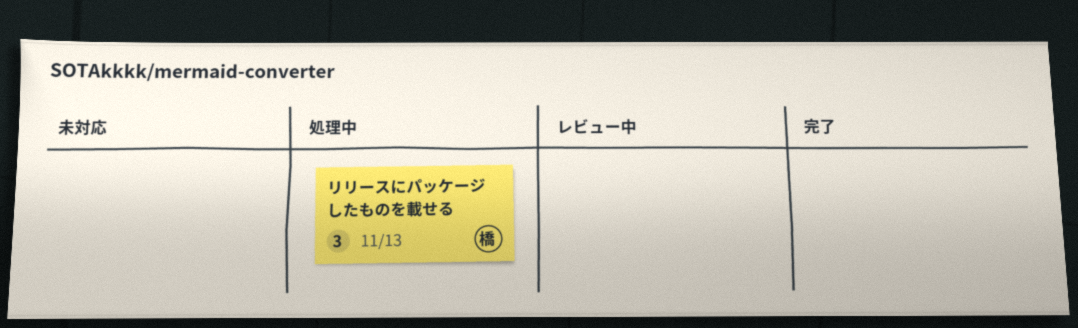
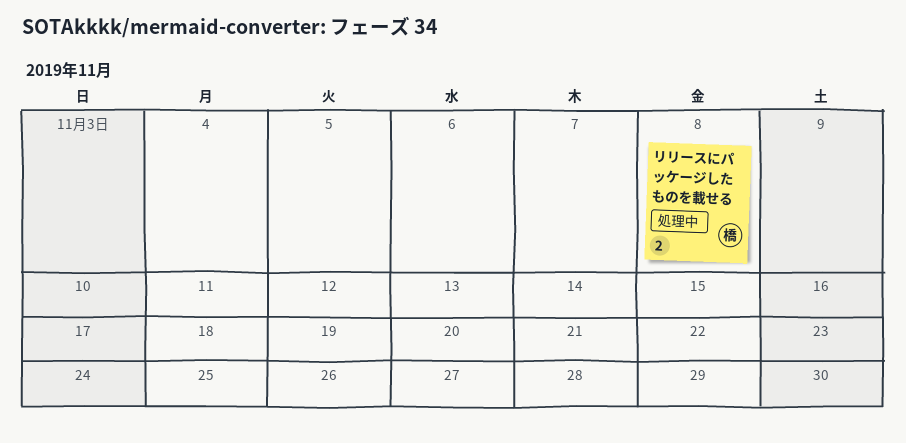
リリースにパッケージしたものを載せる, estimate: 3 -> 2
リリースにパッケージしたものを載せる, due: Nov 13 -> Nov 8

